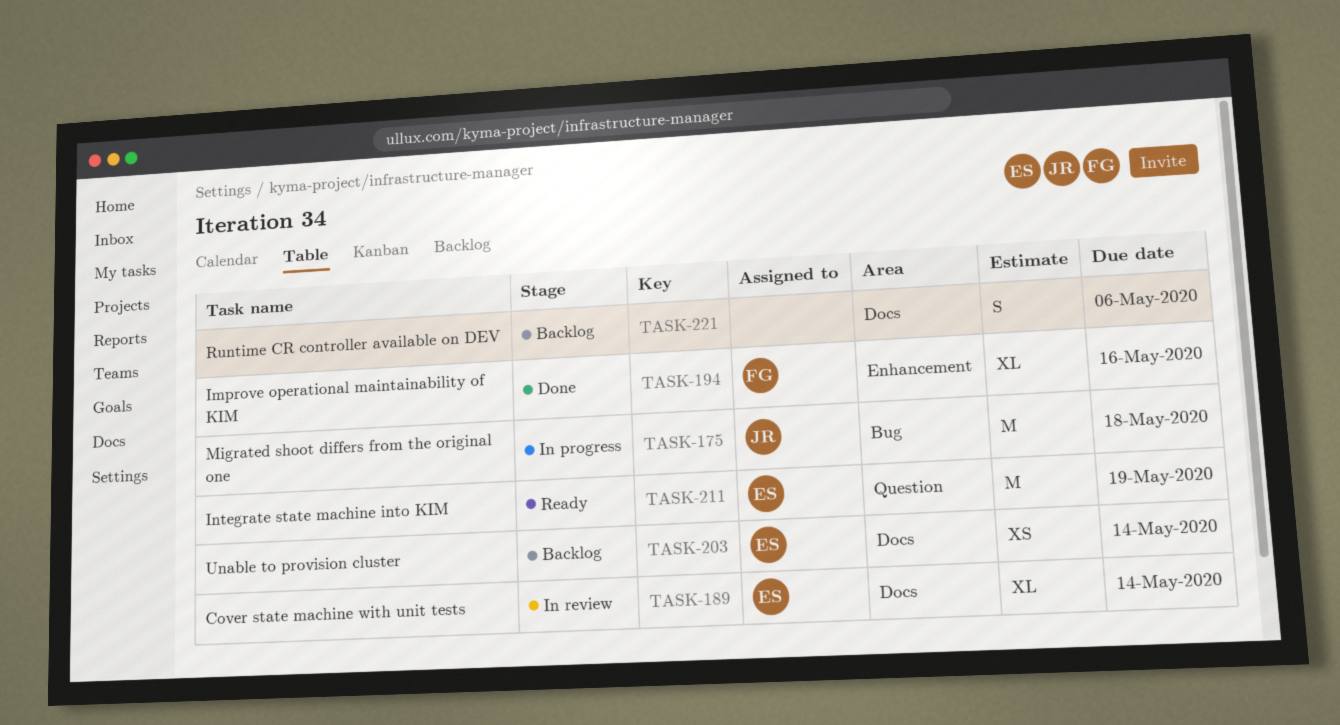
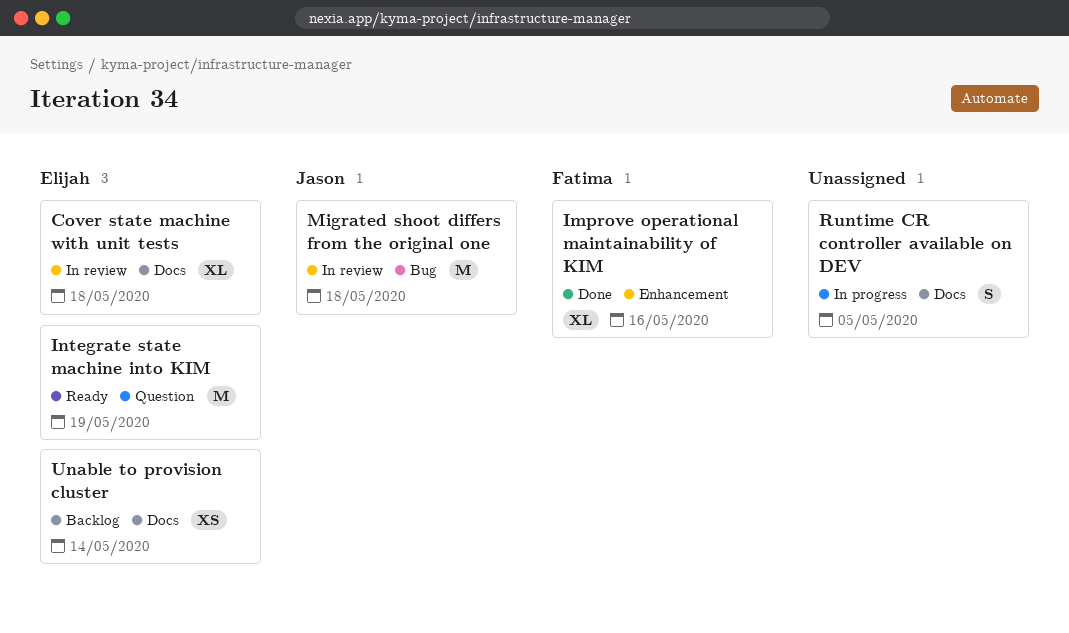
Cover state machine with unit tests, due: May 14 -> May 18
Migrated shoot differs from the original one, status: In progress -> In review
Runtime CR controller available on DEV, status: Backlog -> In progress
Runtime CR controller available on DEV, due: May 6 -> May 5

